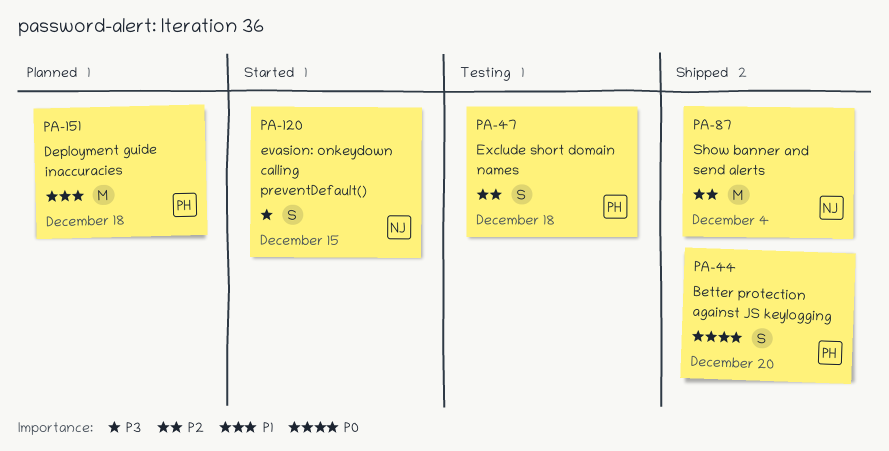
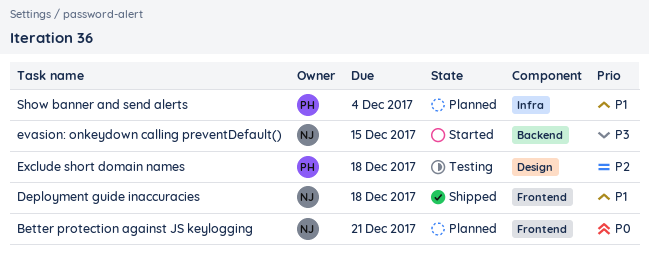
Better protection against JS keylogging, status: Shipped -> Planned
Better protection against JS keylogging, owner: PH -> NJ
Better protection against JS keylogging, due: Dec 20 -> Dec 21
Deployment guide inaccuracies, status: Planned -> Shipped
Deployment guide inaccuracies, owner: PH -> NJ
Show banner and send alerts, status: Shipped -> Planned
Show banner and send alerts, owner: NJ -> PH
Show banner and send alerts, priority: P2 -> P1

